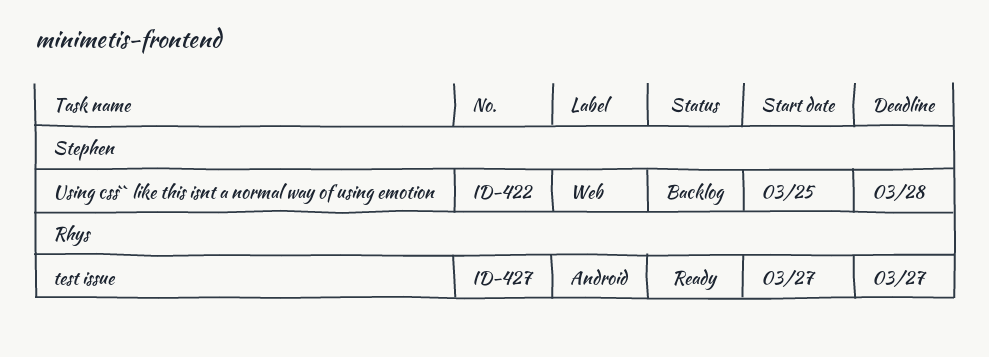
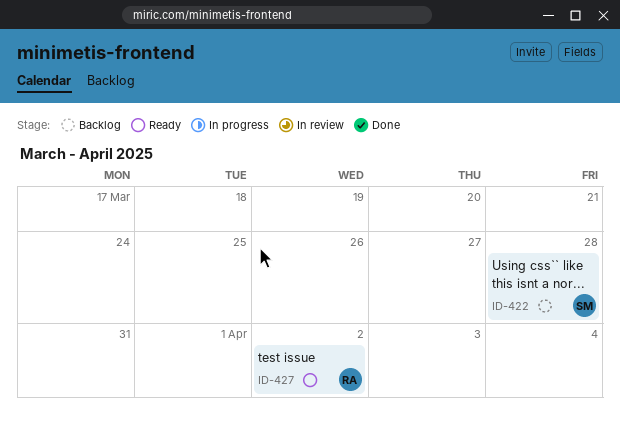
ID-427, due: Mar 27 -> Apr 2

